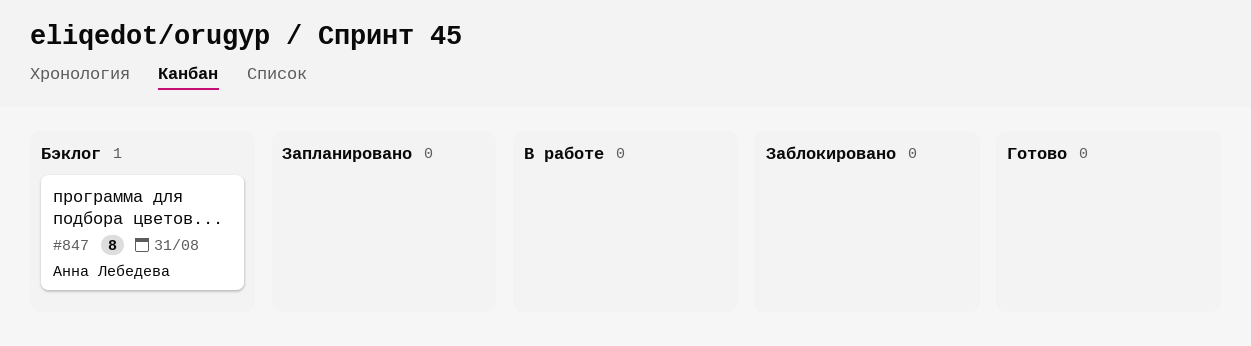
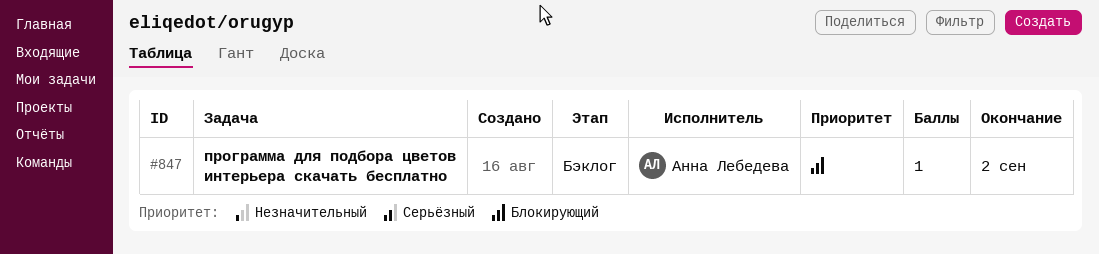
#847, estimate: 8 -> 1
#847, due: Aug 31 -> Sep 2

